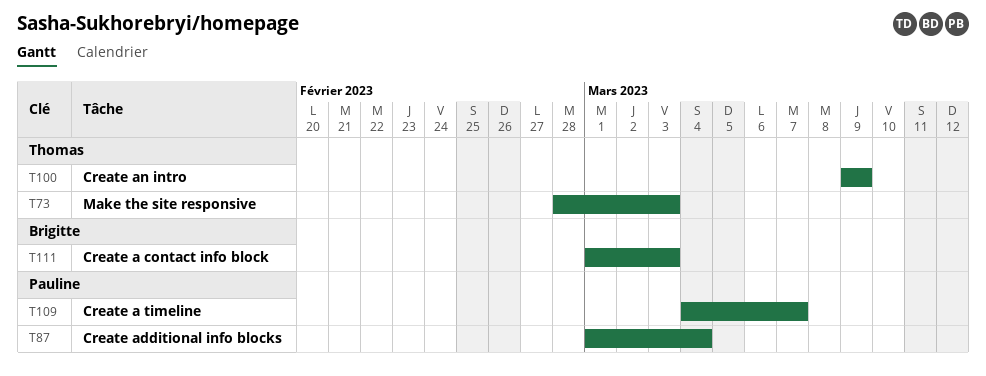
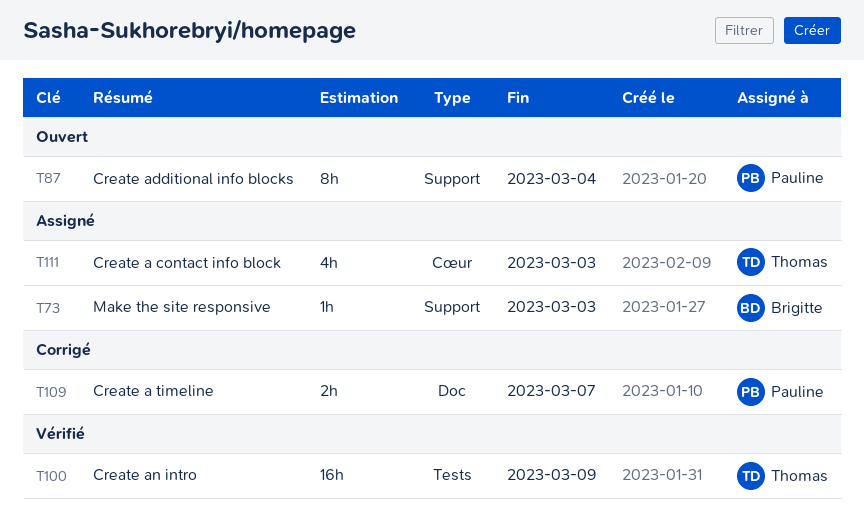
T73, owner: Thomas -> Brigitte
T111, owner: Brigitte -> Thomas

